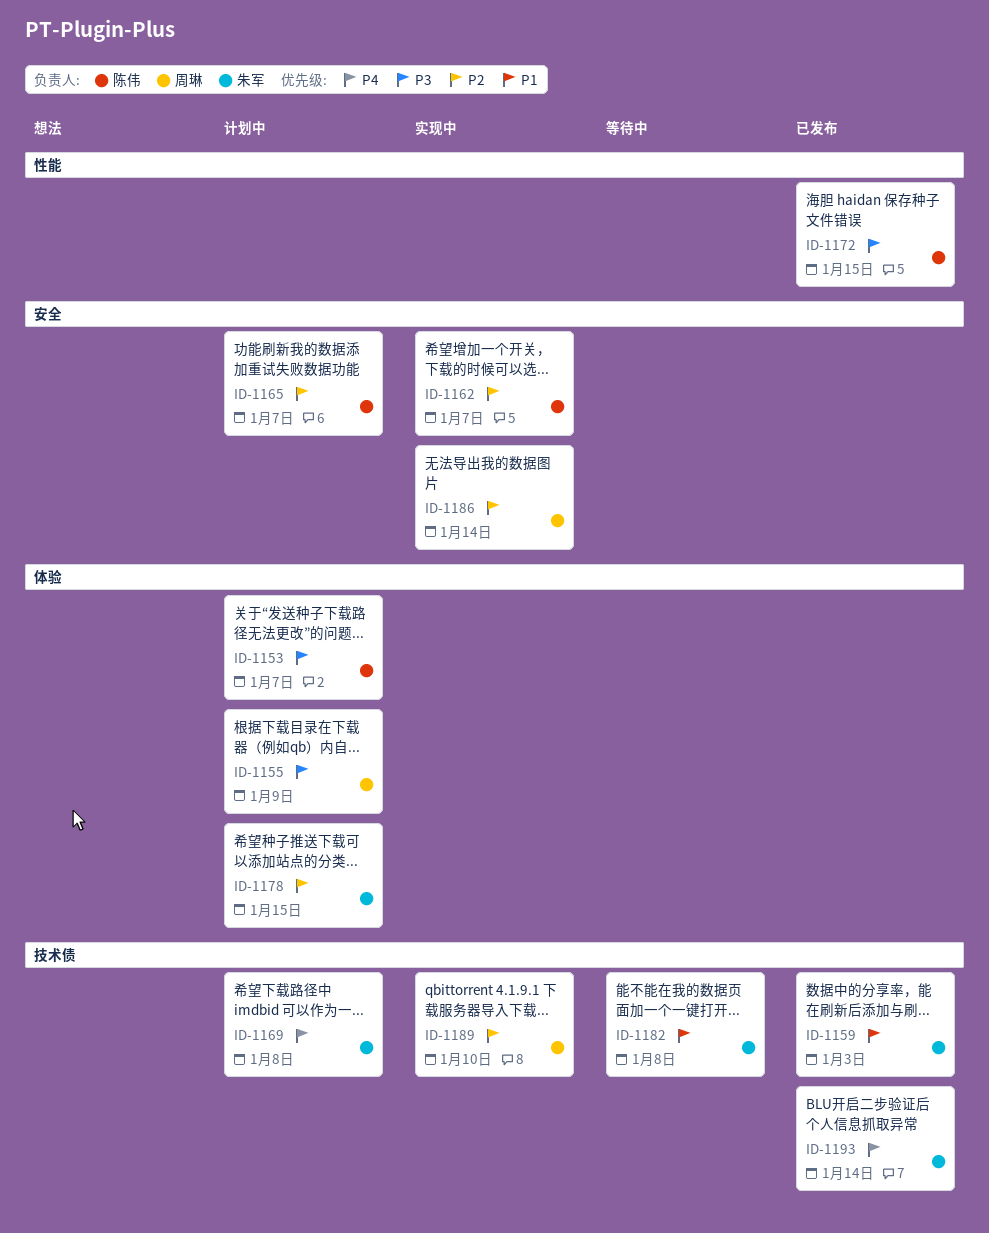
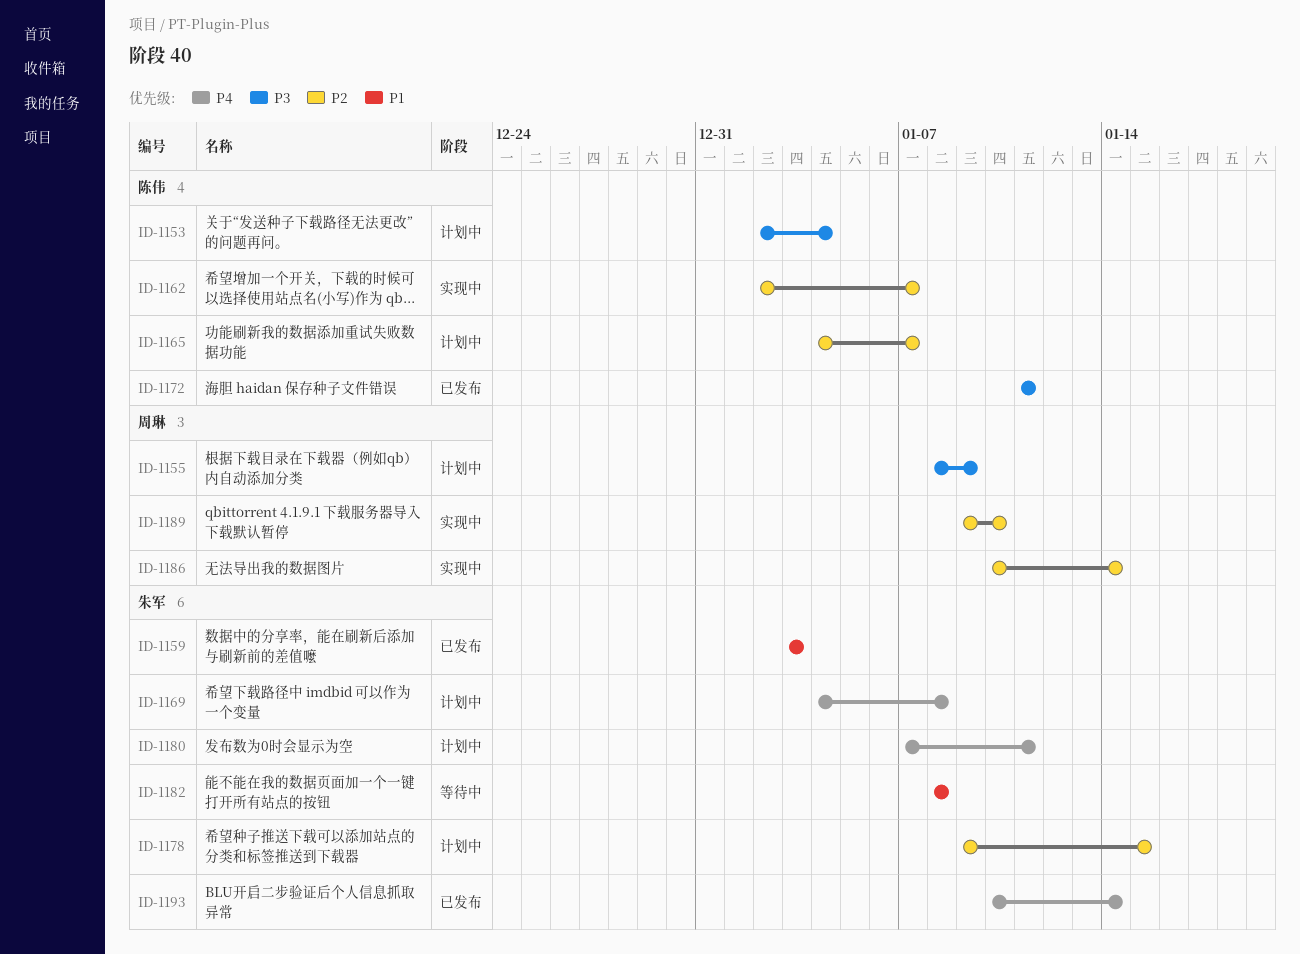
ID-1153, due: Jan 7 -> Jan 4
ID-1172, due: Jan 15 -> Jan 11
ID-1180: none -> present

